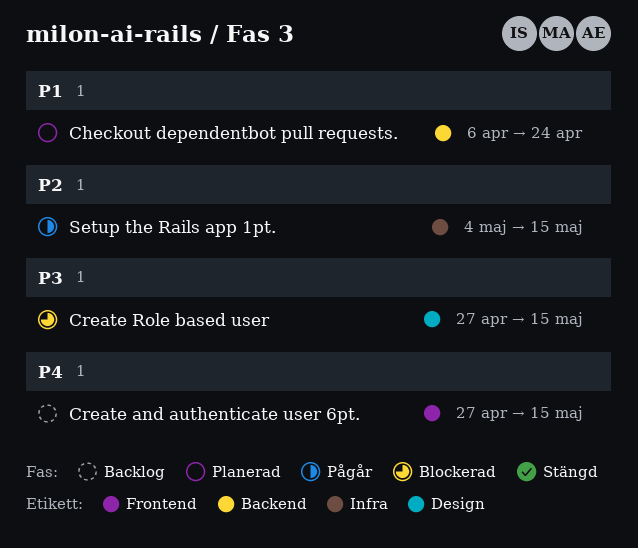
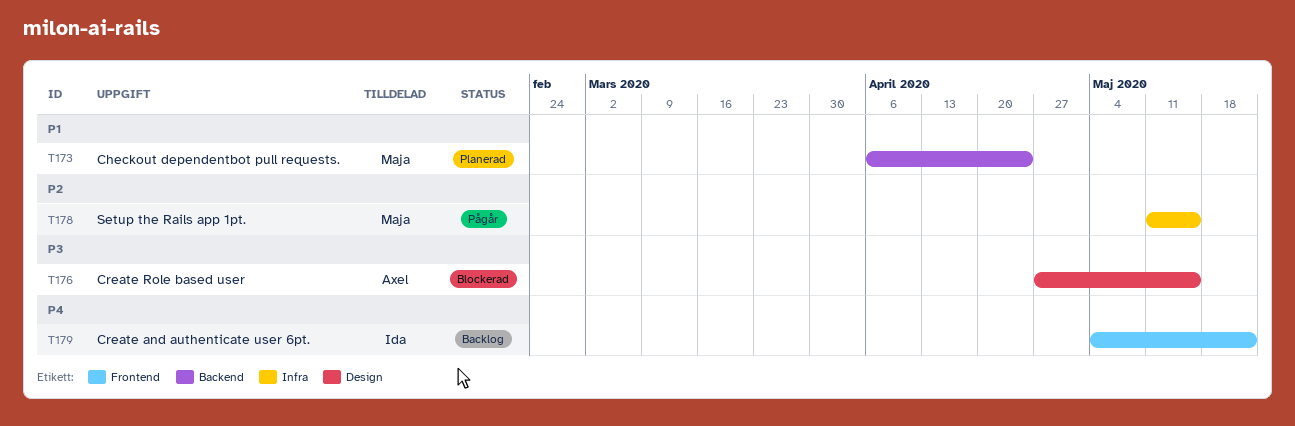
Create and authenticate user 6pt., start: Apr 27 -> May 4
Create and authenticate user 6pt., due: May 15 -> May 22
Setup the Rails app 1pt., start: May 4 -> May 11

